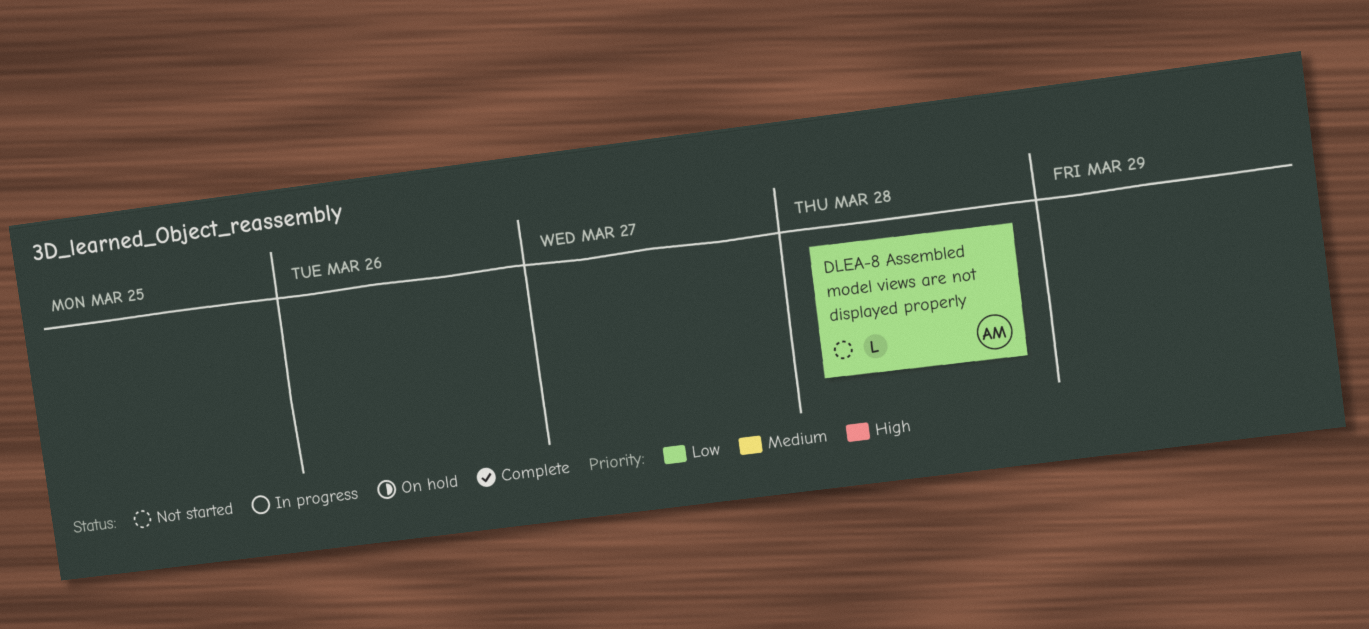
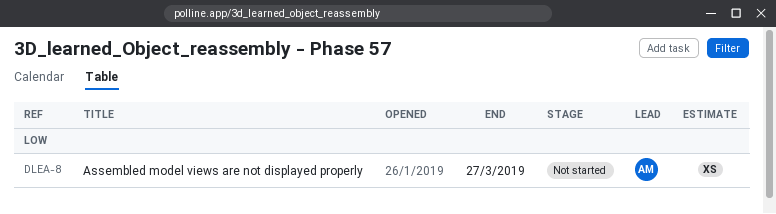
DLEA-8, estimate: L -> XS
DLEA-8, due: Mar 28 -> Mar 27

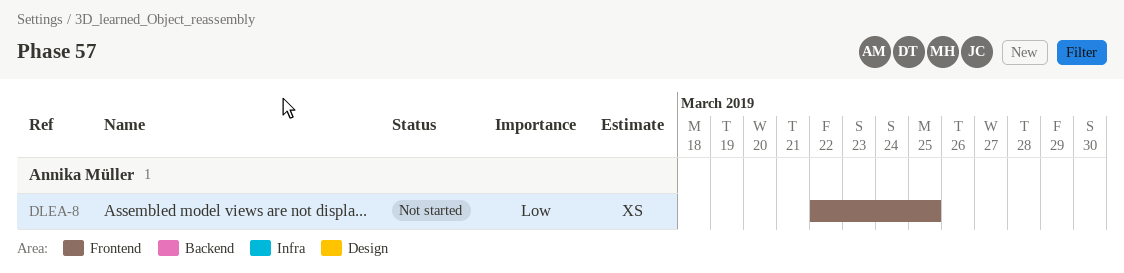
DLEA-8, due: Mar 27 -> Mar 25

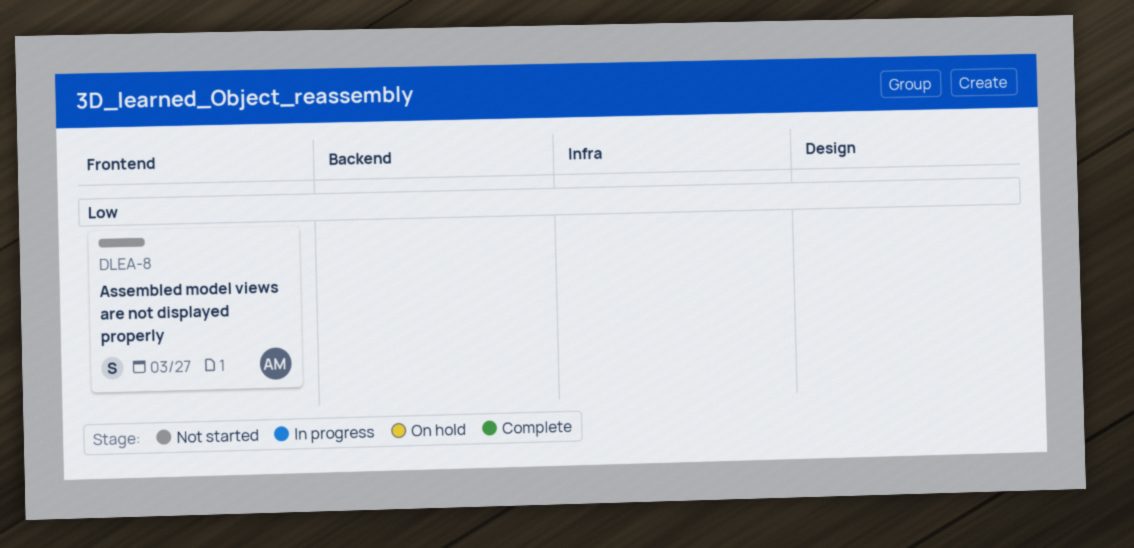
DLEA-8, estimate: XS -> S
DLEA-8, due: Mar 25 -> Mar 27

